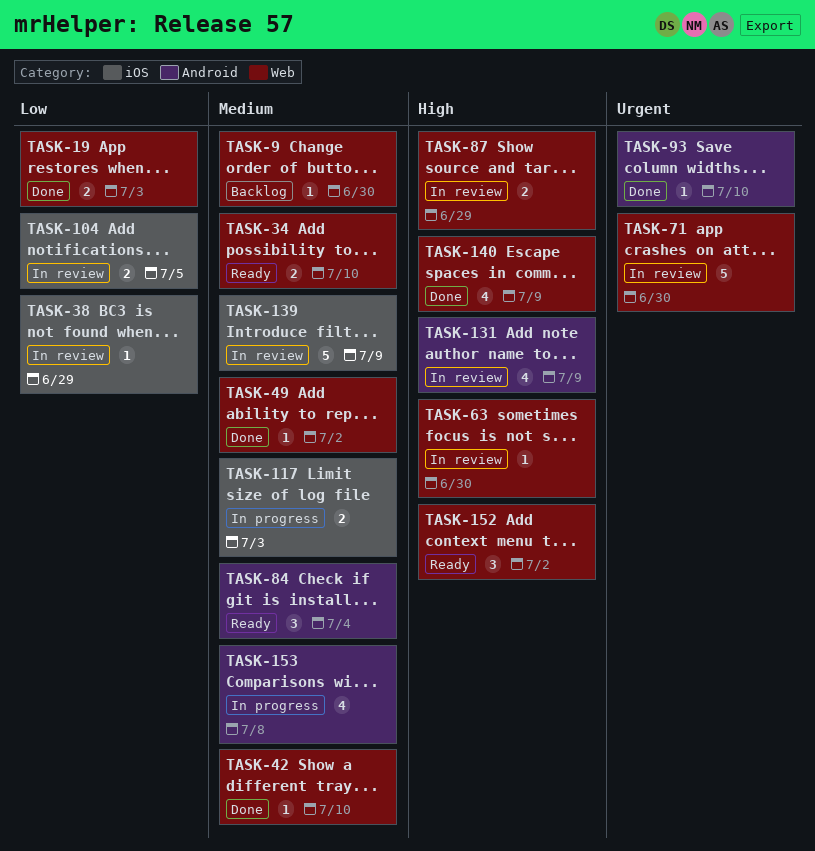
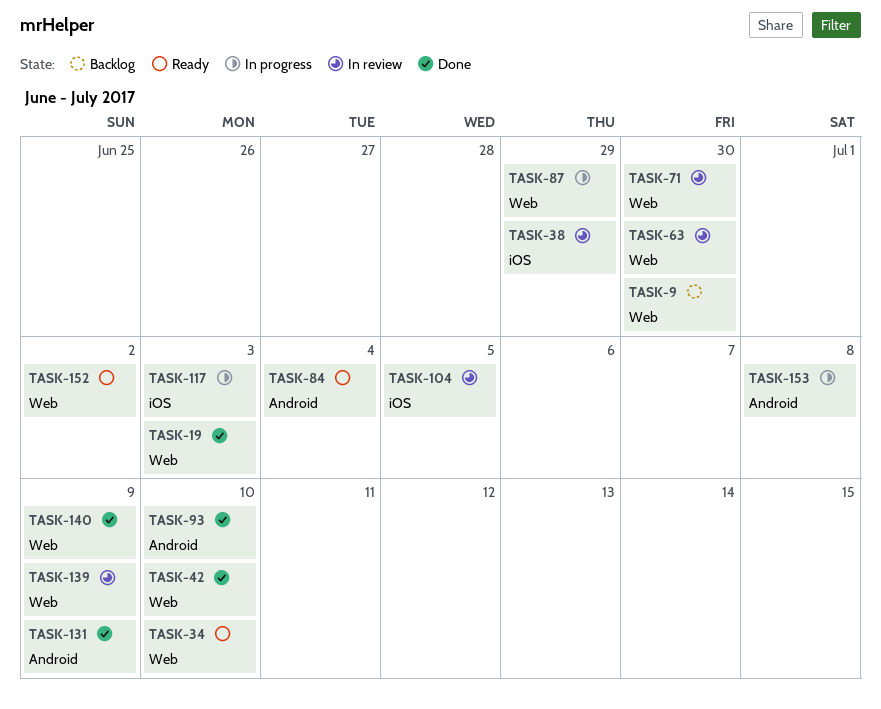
TASK-49: present -> none
TASK-87, status: In review -> In progress
TASK-131, status: In review -> Done
TASK-139, label: iOS -> Web

